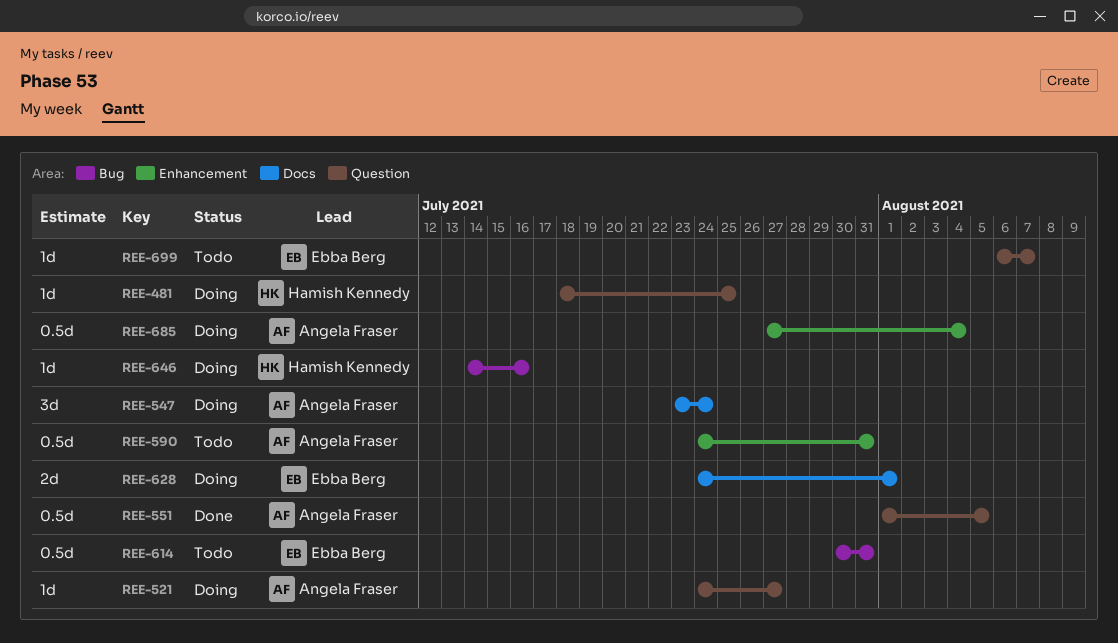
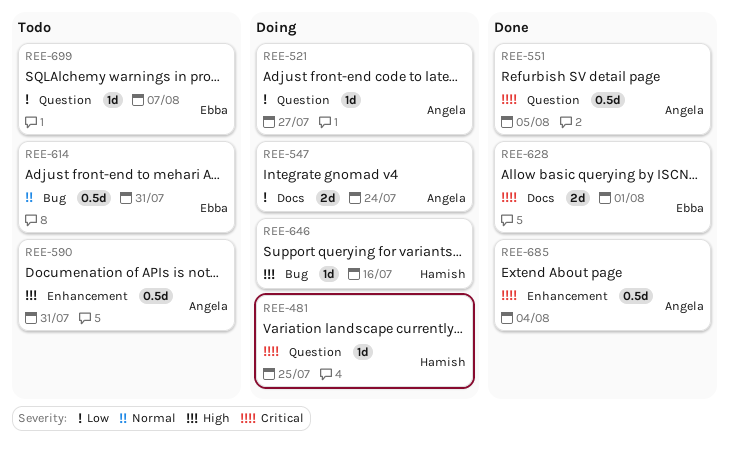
REE-547, estimate: 3d -> 2d
REE-628, status: Doing -> Done
REE-685, status: Doing -> Done

